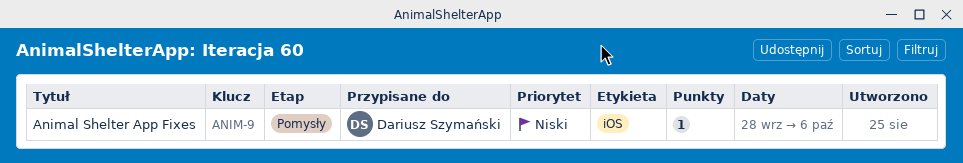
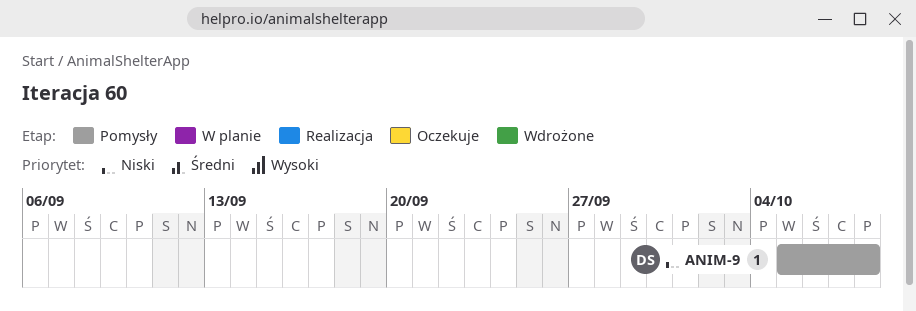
ANIM-9, start: Sep 28 -> Oct 5
ANIM-9, due: Oct 6 -> Oct 8

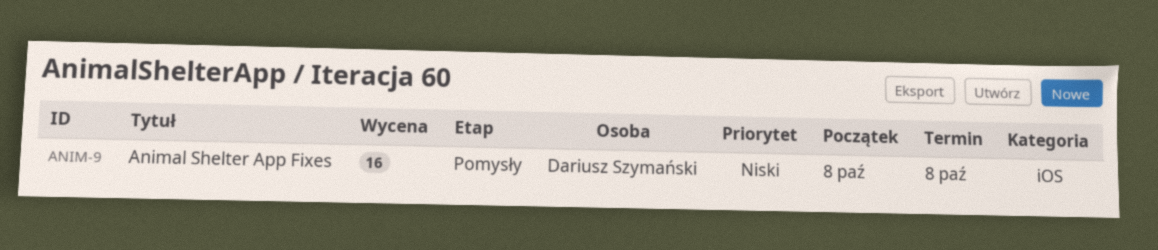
ANIM-9, estimate: 1 -> 16
ANIM-9, start: Oct 5 -> Oct 8

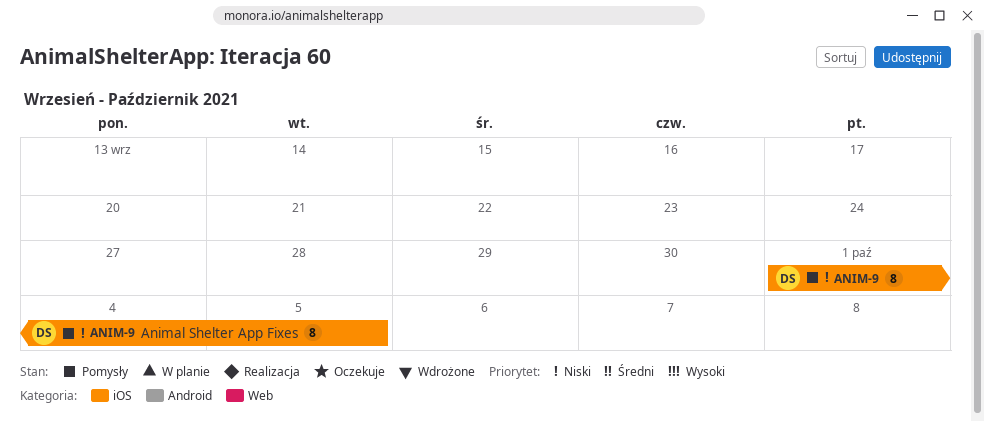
ANIM-9, estimate: 16 -> 8
ANIM-9, start: Oct 8 -> Oct 1
ANIM-9, due: Oct 8 -> Oct 5

